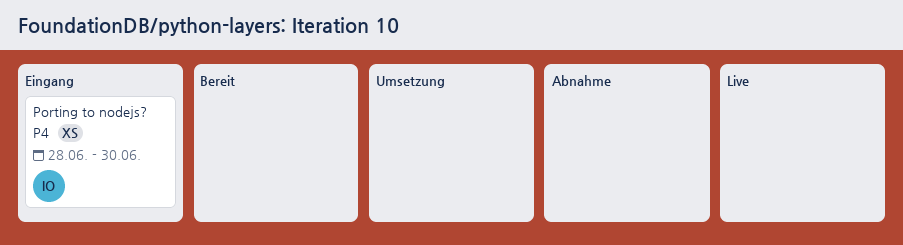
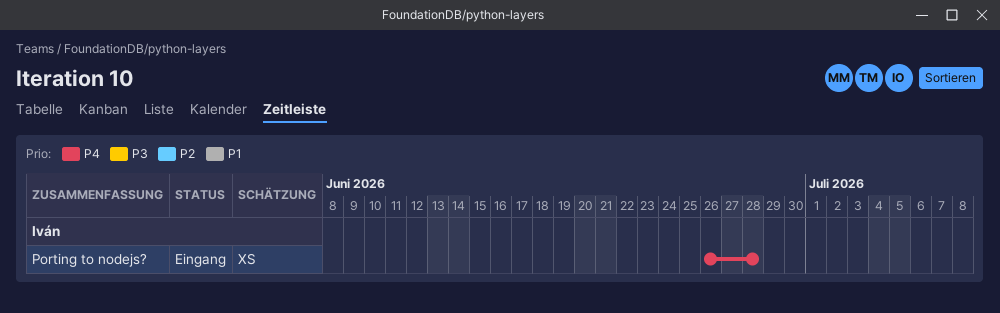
Porting to nodejs?, start: Jun 28 -> Jun 26
Porting to nodejs?, due: Jun 30 -> Jun 28

